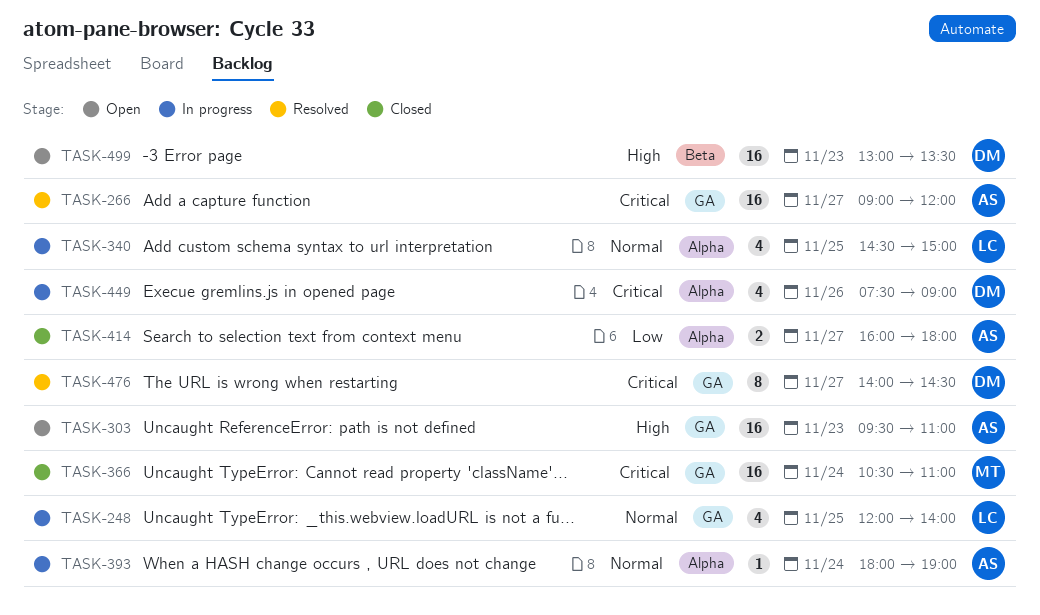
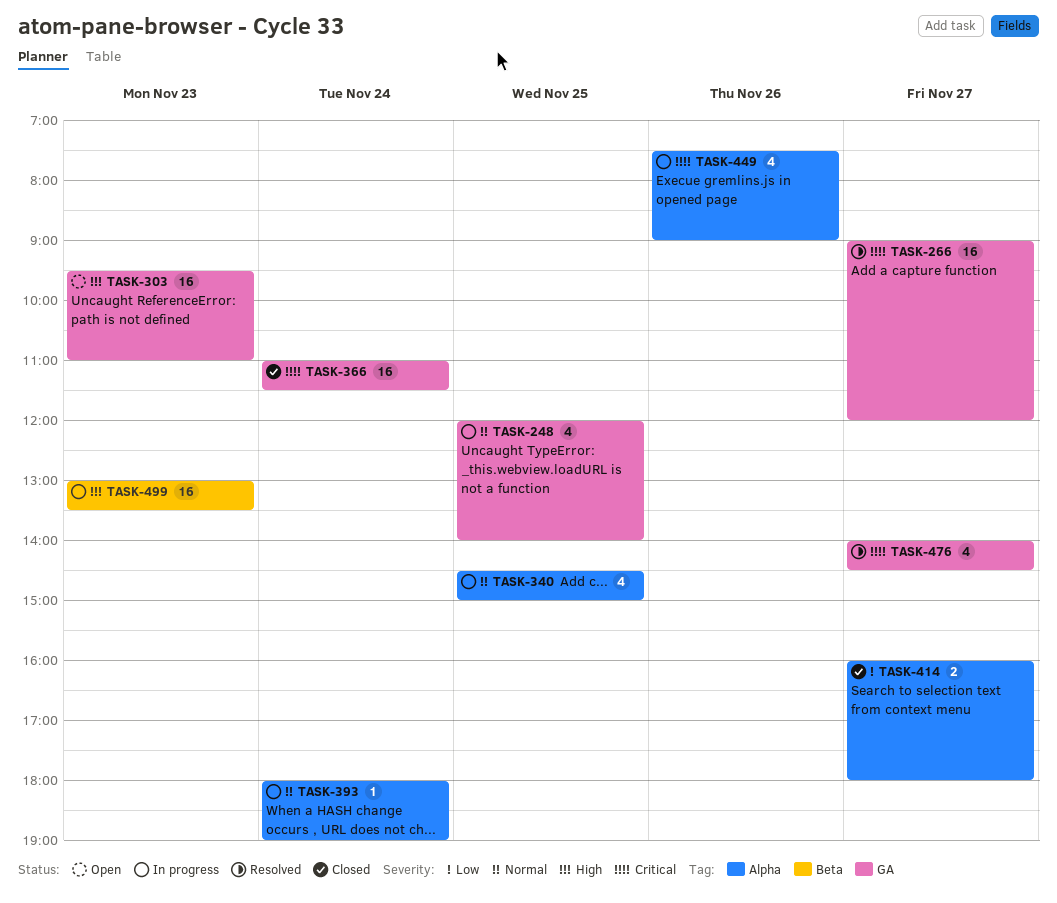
TASK-366, begins: 10:30 -> 11:00
TASK-366, ends: 11:00 -> 11:30
TASK-476, estimate: 8 -> 4
TASK-499, status: Open -> In progress

